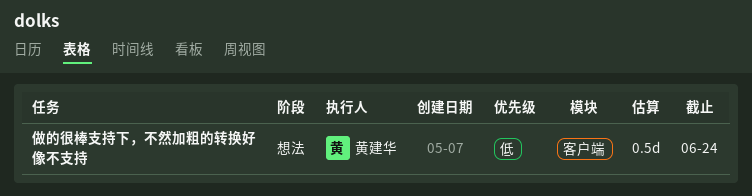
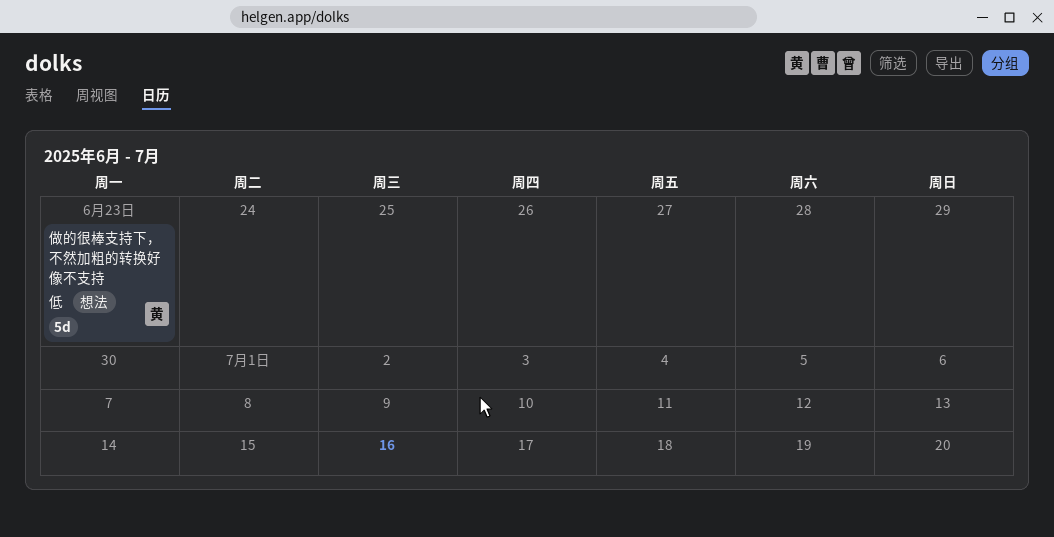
做的很棒支持下，不然加粗的转换好像不支持, estimate: 0.5d -> 5d
做的很棒支持下，不然加粗的转换好像不支持, due: Jun 24 -> Jun 23

